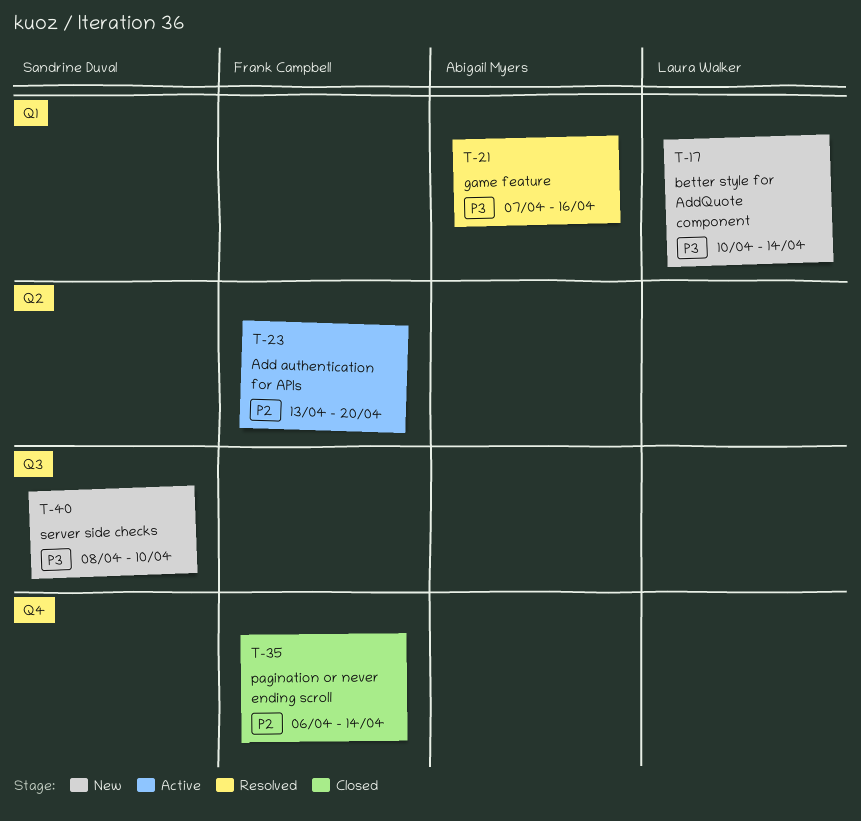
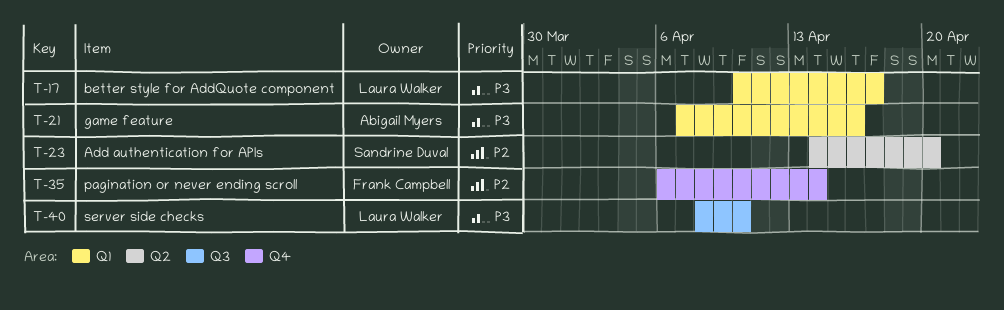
T-17, due: Apr 14 -> Apr 17
T-23, owner: Frank Campbell -> Sandrine Duval
T-23, start: Apr 13 -> Apr 14
T-40, owner: Sandrine Duval -> Laura Walker

